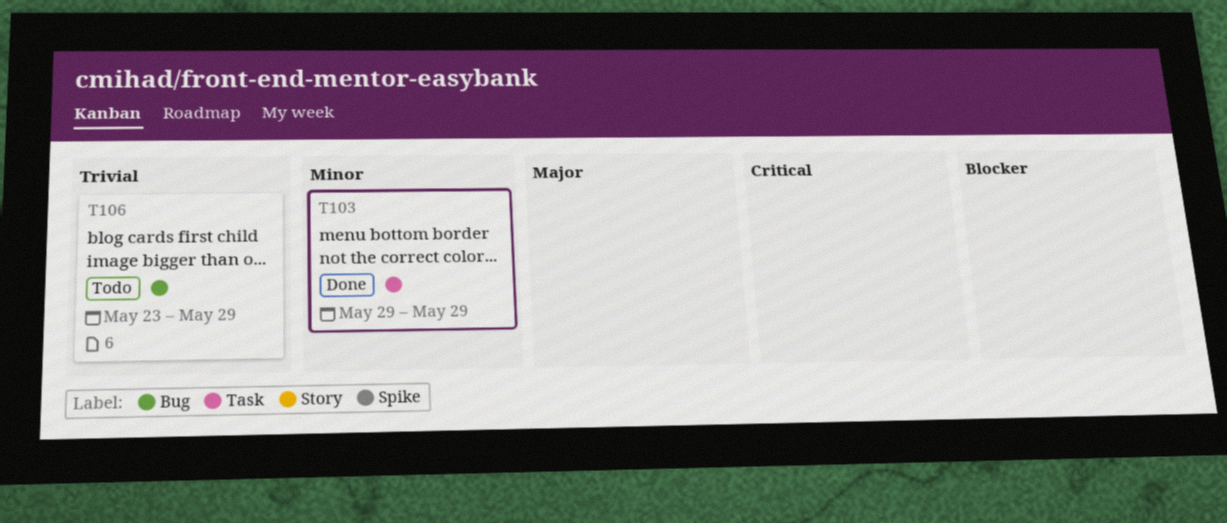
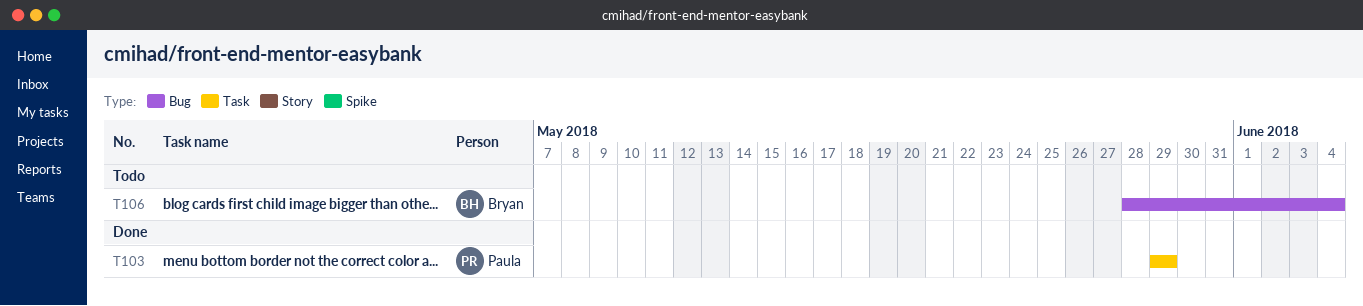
T106, start: May 23 -> May 28
T106, due: May 29 -> Jun 4

